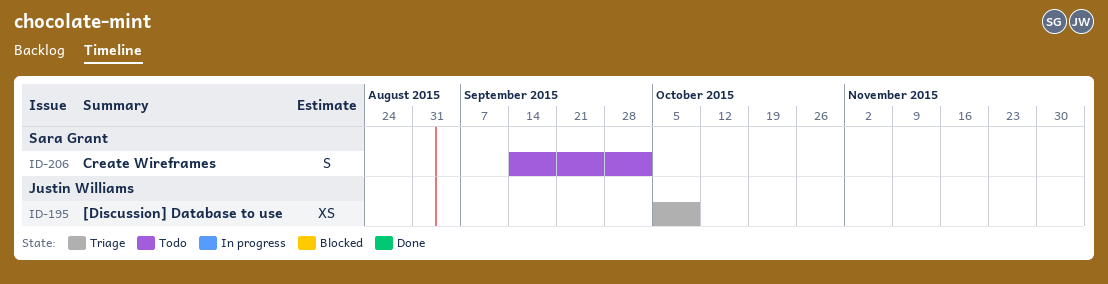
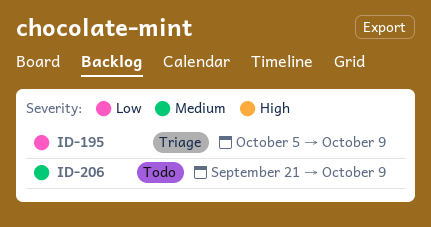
ID-206, start: Sep 14 -> Sep 21
ID-206, due: Oct 2 -> Oct 9

